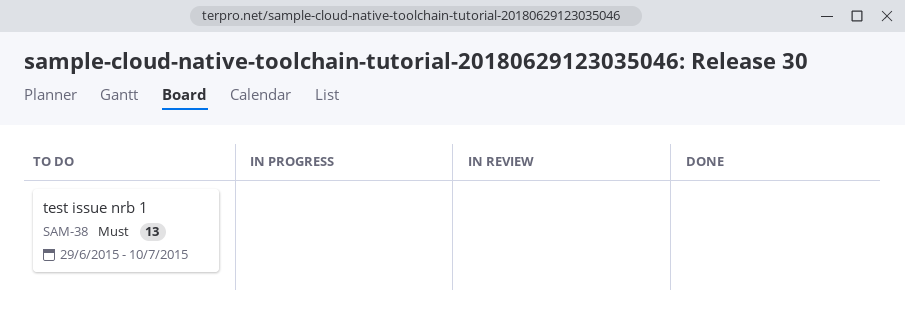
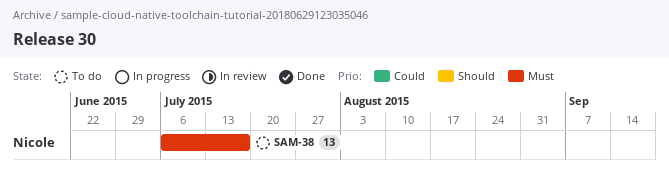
SAM-38, start: Jun 29 -> Jul 6
SAM-38, due: Jul 10 -> Jul 17

